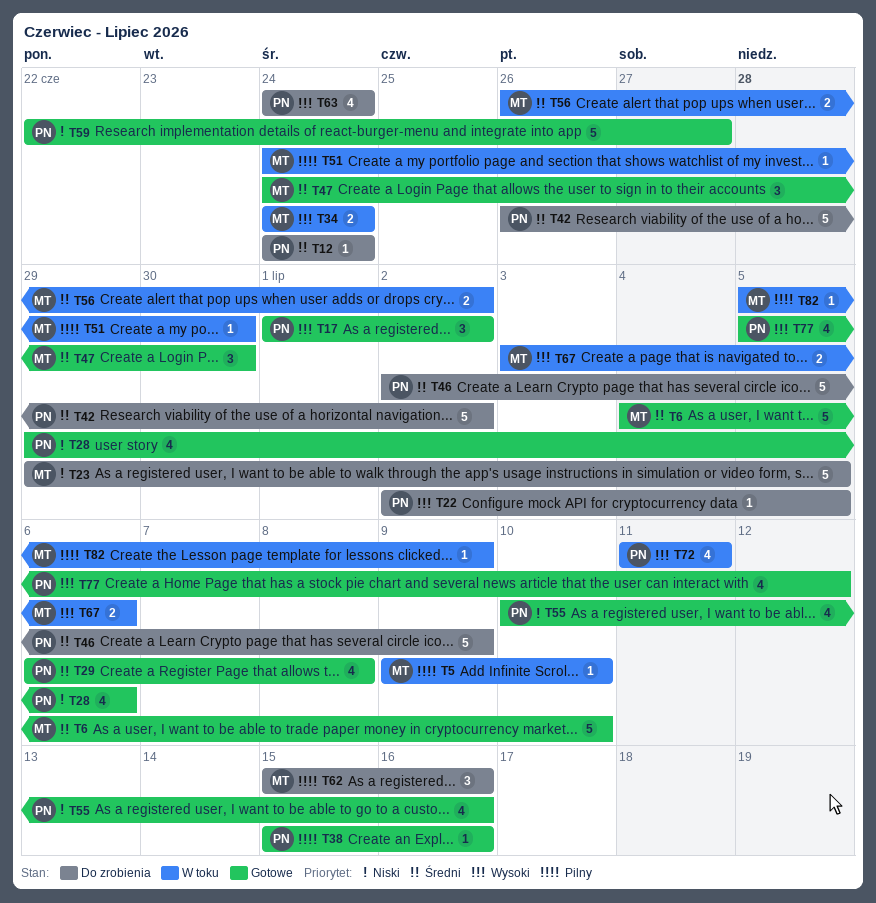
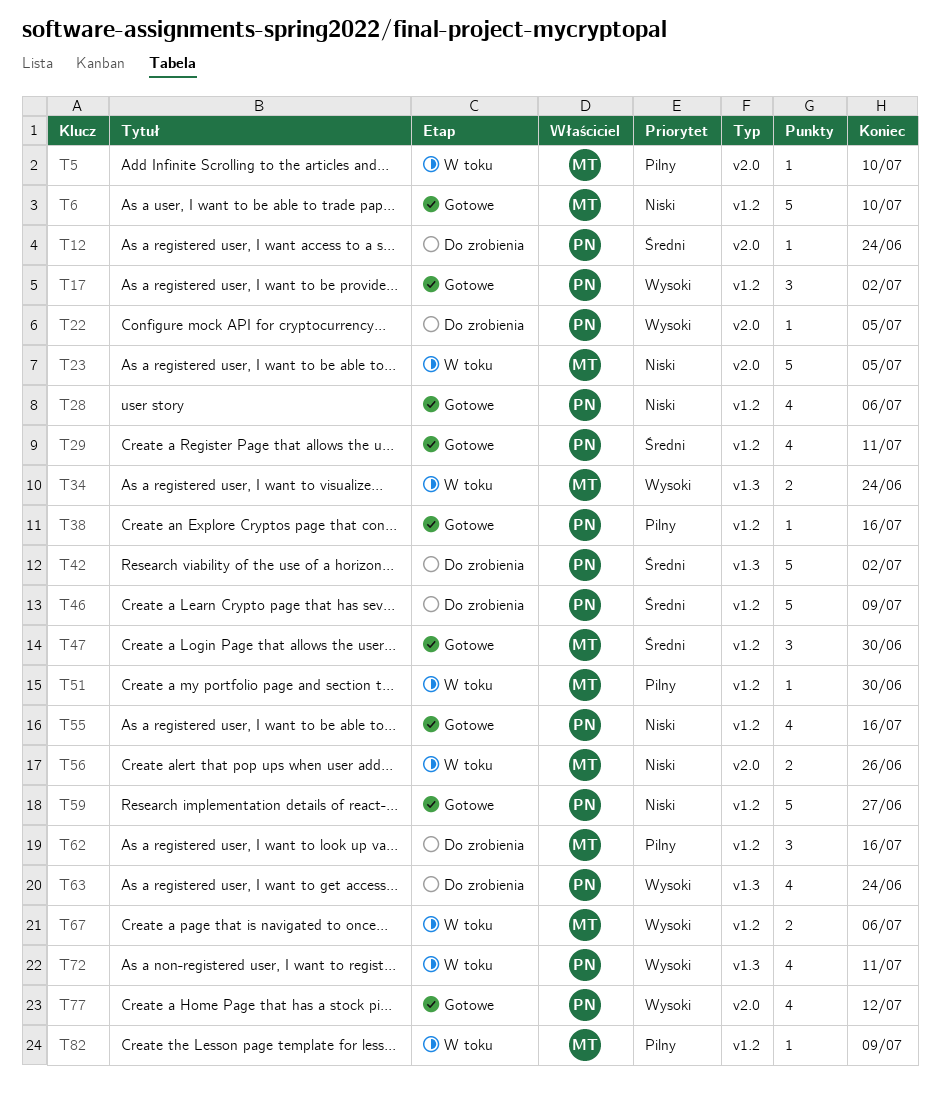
T6, priority: Średni -> Niski
T23, status: Do zrobienia -> W toku
T29, due: Jul 8 -> Jul 11
T56, priority: Średni -> Niski
T56, due: Jul 2 -> Jun 26

